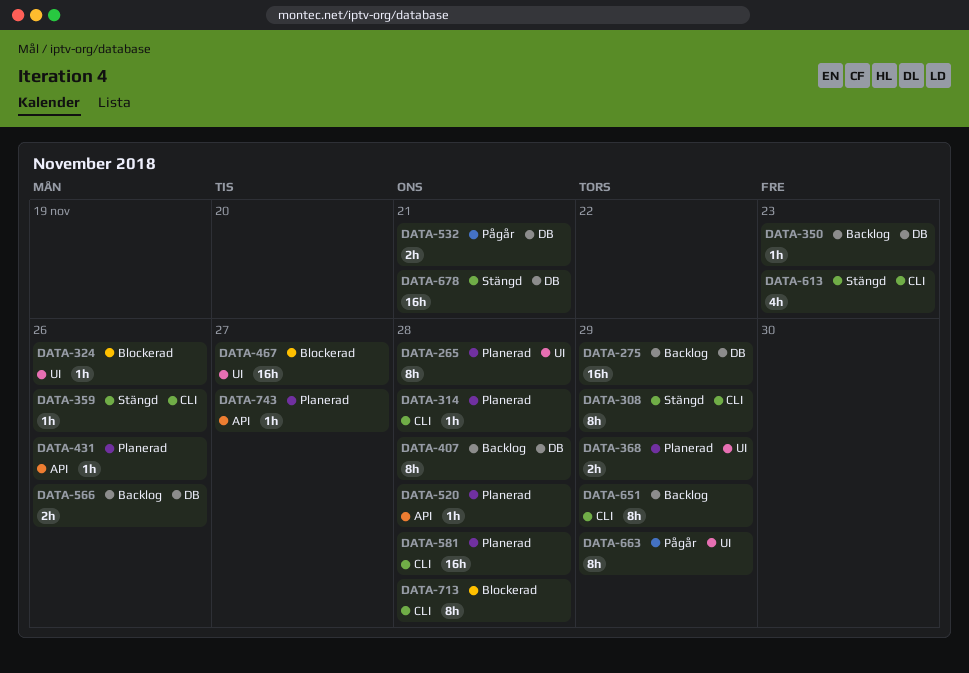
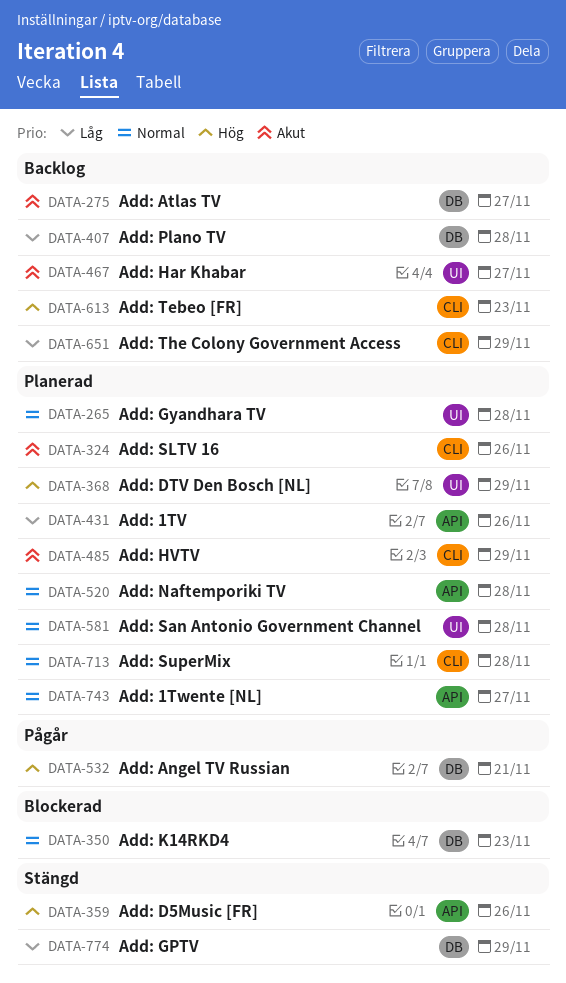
DATA-275, due: Nov 29 -> Nov 27
DATA-308: present -> none
DATA-314: present -> none
DATA-324, status: Blockerad -> Planerad
DATA-324, label: UI -> CLI
DATA-350, status: Backlog -> Blockerad
DATA-359, label: CLI -> API
DATA-467, status: Blockerad -> Backlog
DATA-485: none -> present
DATA-566: present -> none
DATA-581, label: CLI -> UI
DATA-613, status: Stängd -> Backlog
DATA-663: present -> none
DATA-678: present -> none
DATA-713, status: Blockerad -> Planerad
DATA-774: none -> present

